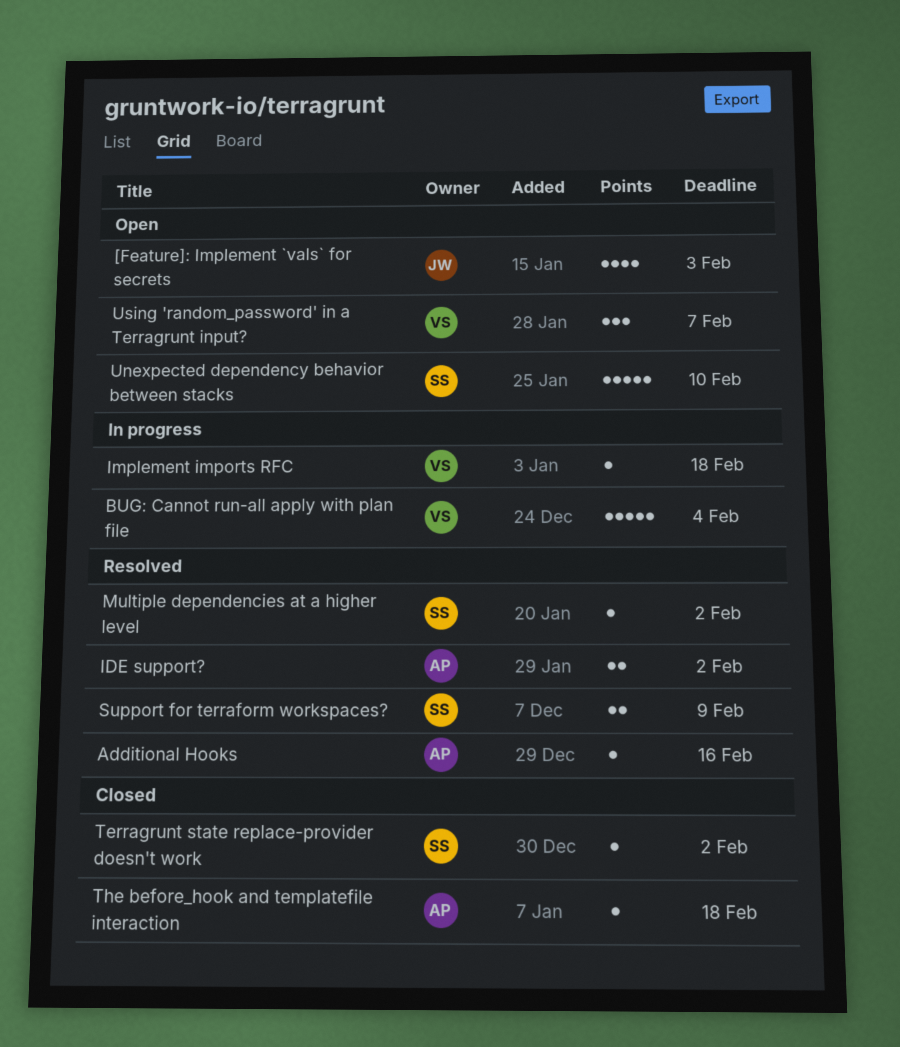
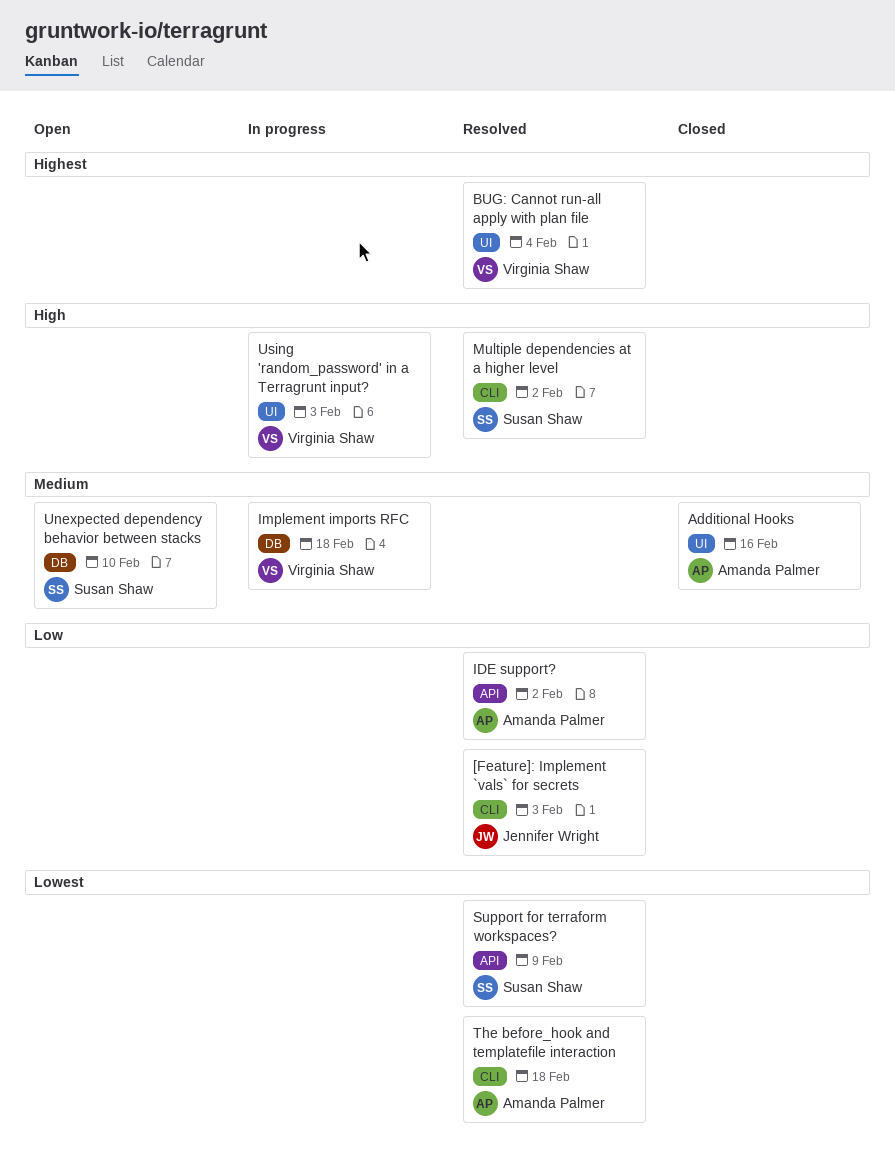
[Feature]: Implement `vals` for secrets, status: Open -> Resolved
Additional Hooks, status: Resolved -> Closed
BUG: Cannot run-all apply with plan file, status: In progress -> Resolved
Terragrunt state replace-provider doesn't work: present -> none
The before_hook and templatefile interaction, status: Closed -> Resolved
Using 'random_password' in a Terragrunt input?, status: Open -> In progress
Using 'random_password' in a Terragrunt input?, due: Feb 7 -> Feb 3

